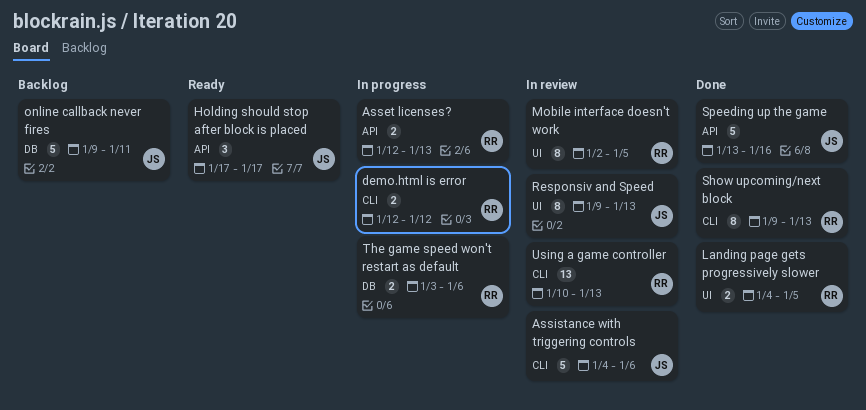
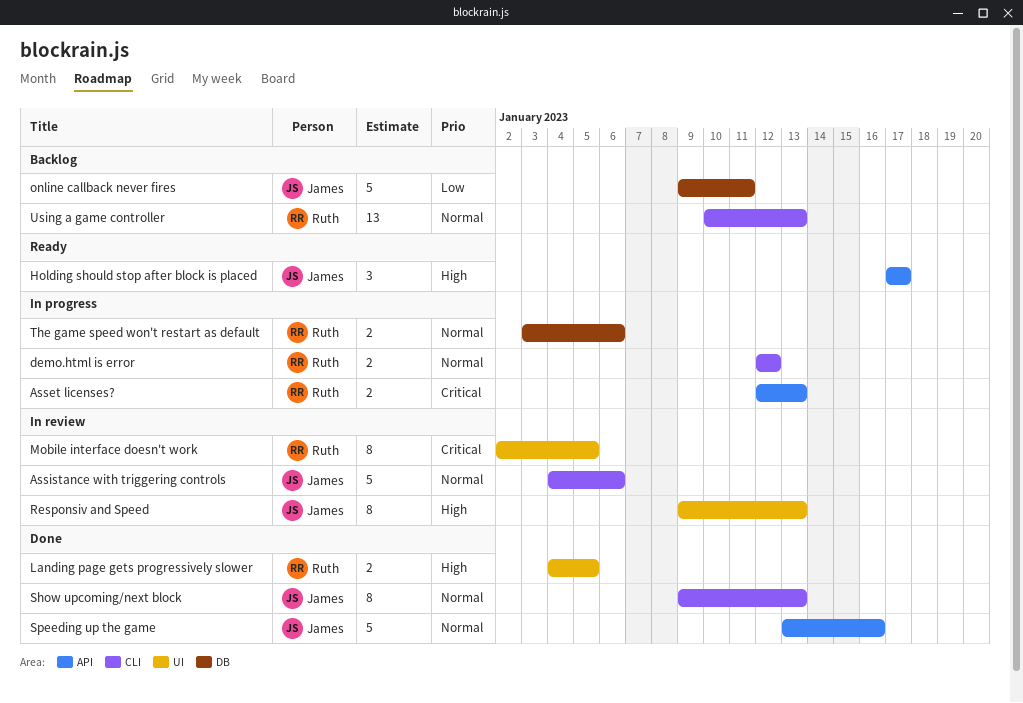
Show upcoming/next block, owner: Ruth -> James
Using a game controller, status: In review -> Backlog

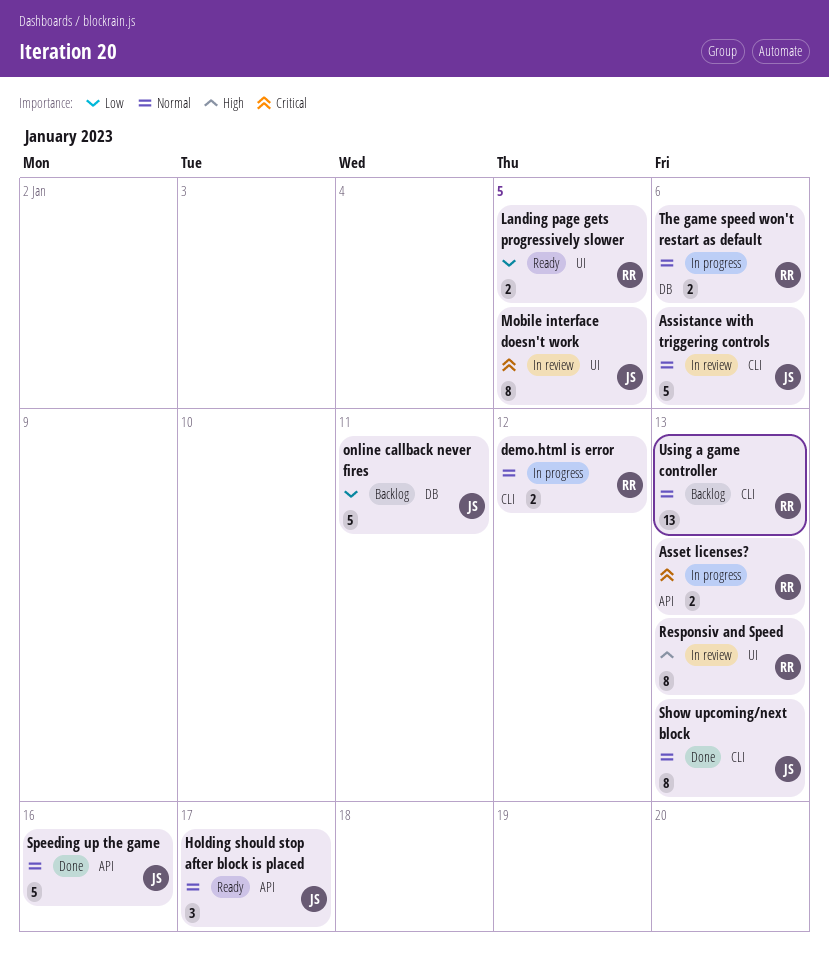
Holding should stop after block is placed, priority: High -> Normal
Landing page gets progressively slower, status: Done -> Ready
Landing page gets progressively slower, priority: High -> Low
Mobile interface doesn't work, owner: Ruth -> James
Responsiv and Speed, owner: James -> Ruth

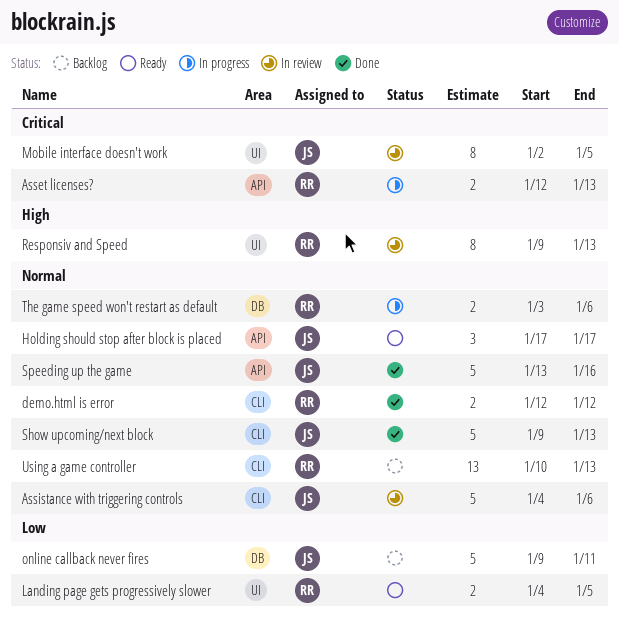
demo.html is error, status: In progress -> Done
Show upcoming/next block, estimate: 8 -> 5

